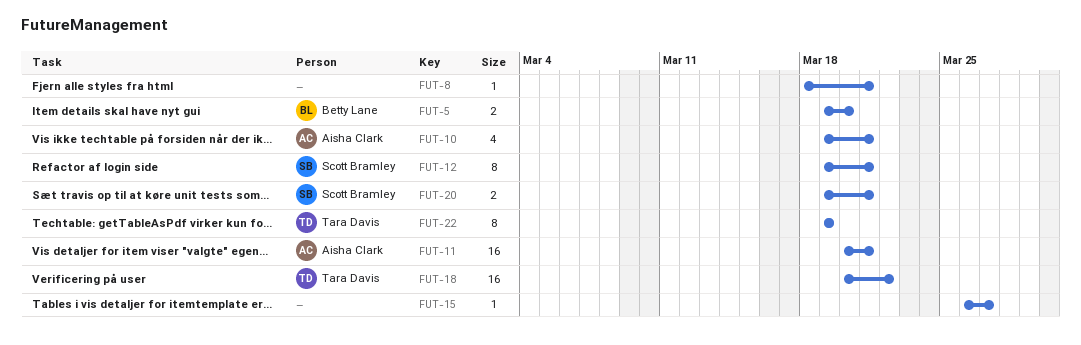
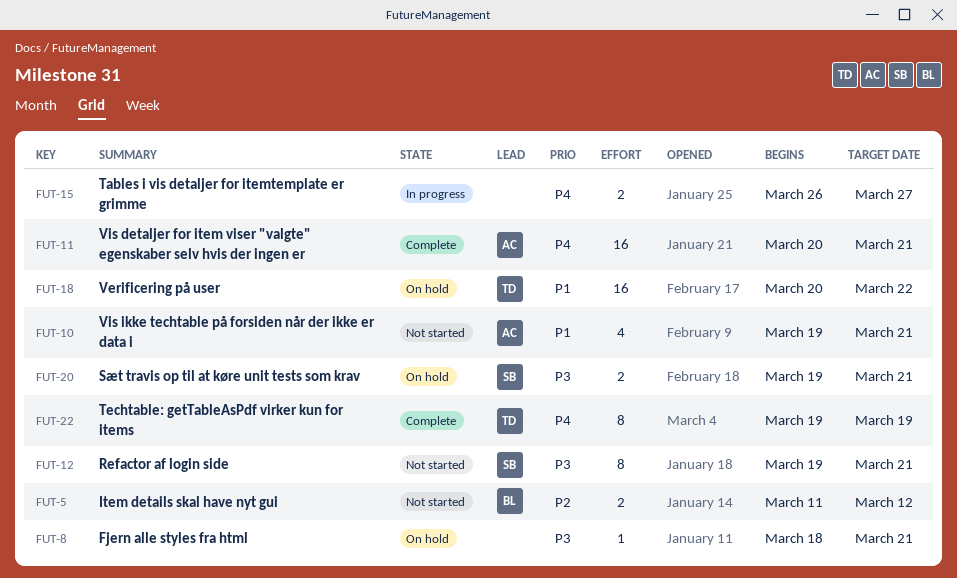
FUT-5, start: Mar 19 -> Mar 11
FUT-5, due: Mar 20 -> Mar 12
FUT-15, estimate: 1 -> 2

